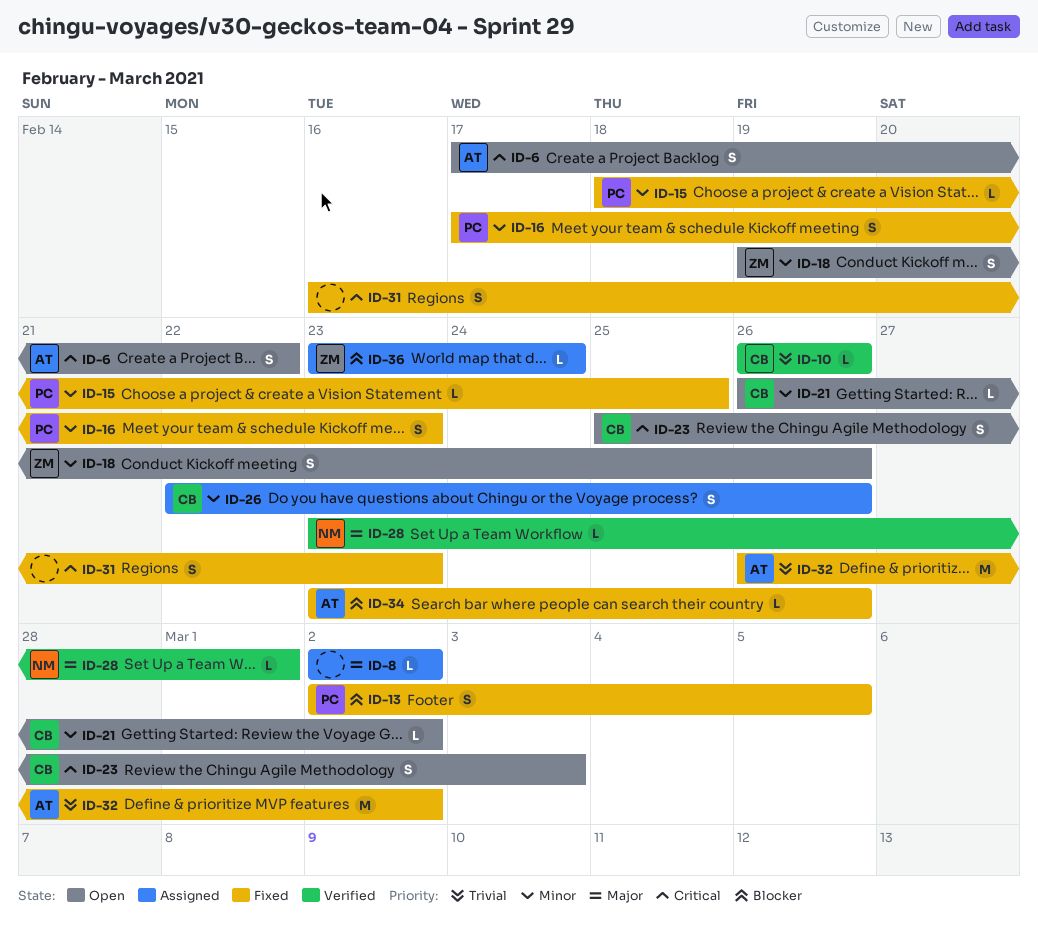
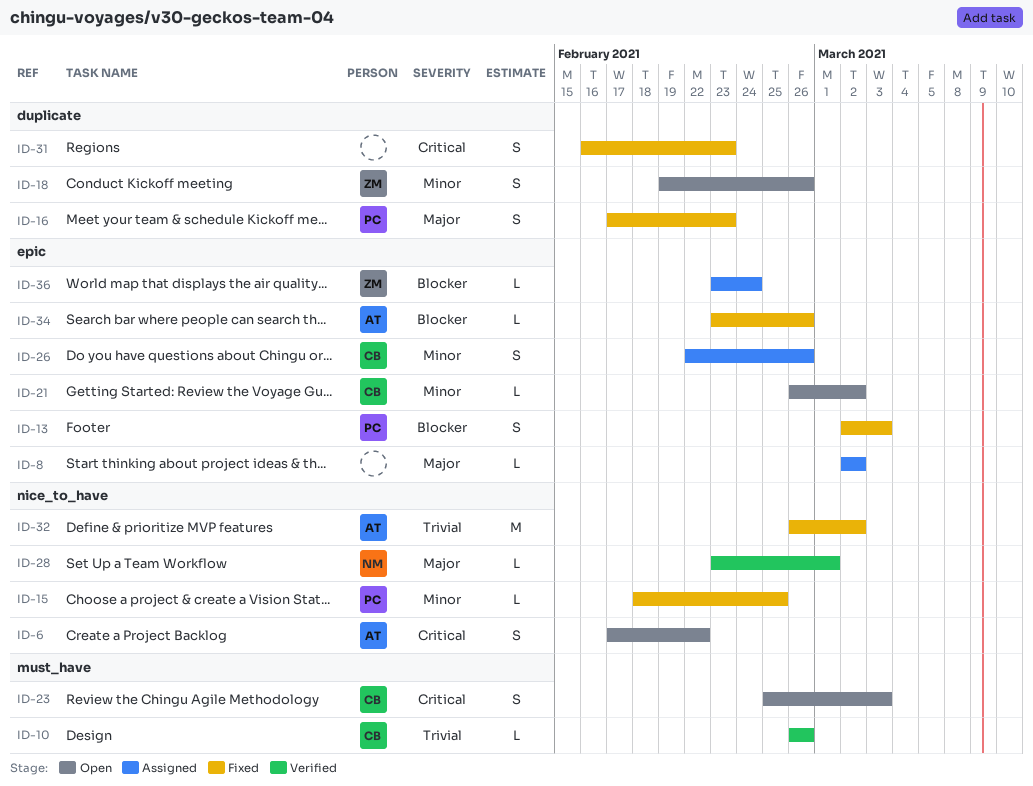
ID-13, due: Mar 5 -> Mar 3
ID-16, priority: Minor -> Major

